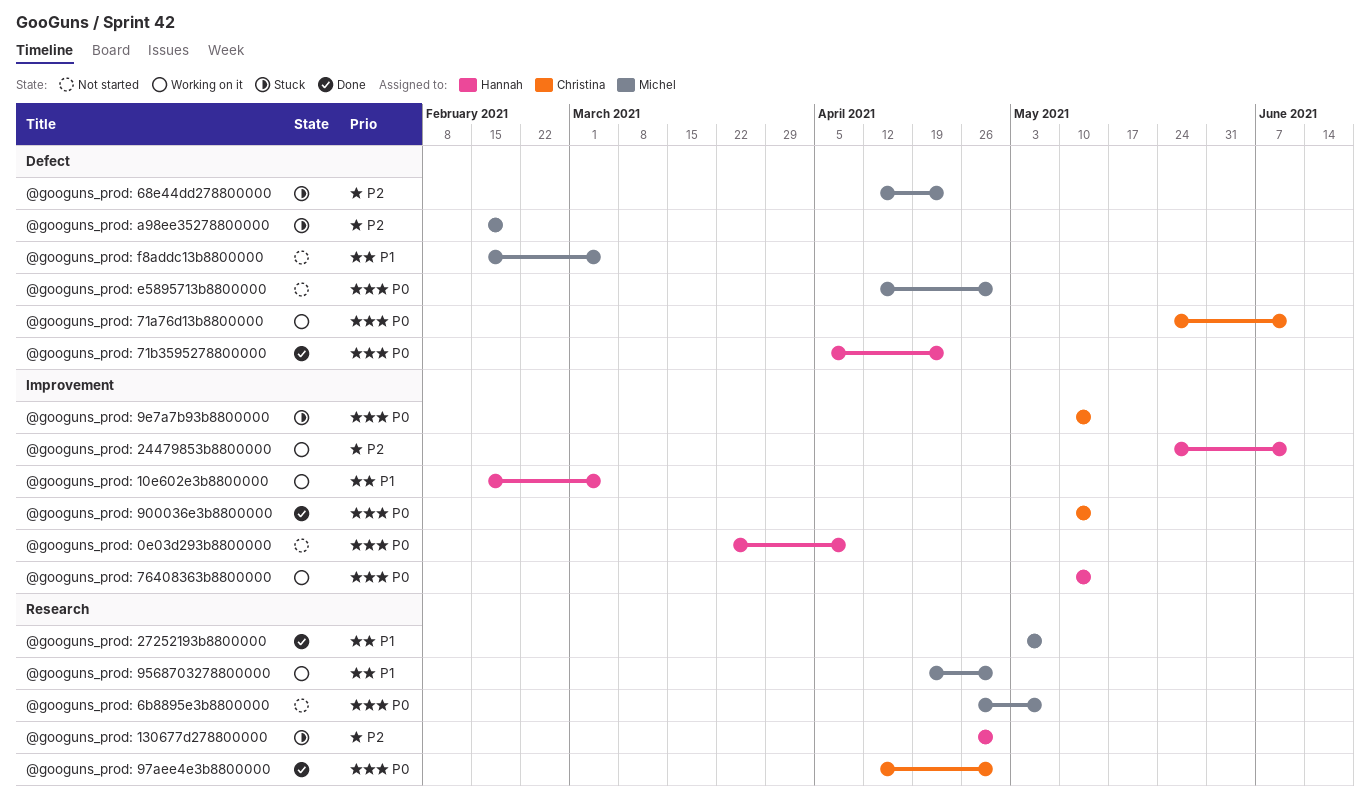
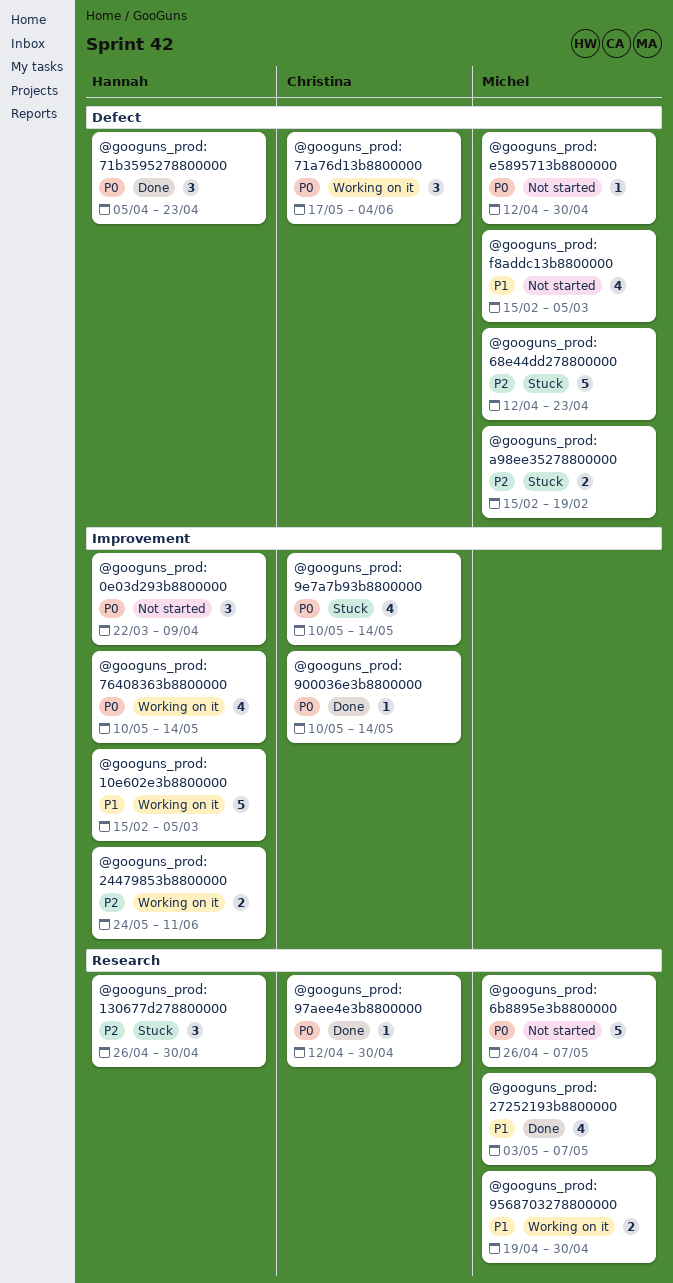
@googuns_prod: 71a76d13b8800000, start: May 24 -> May 17
@googuns_prod: 71a76d13b8800000, due: Jun 11 -> Jun 4

